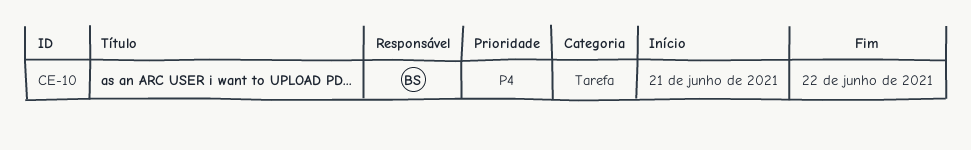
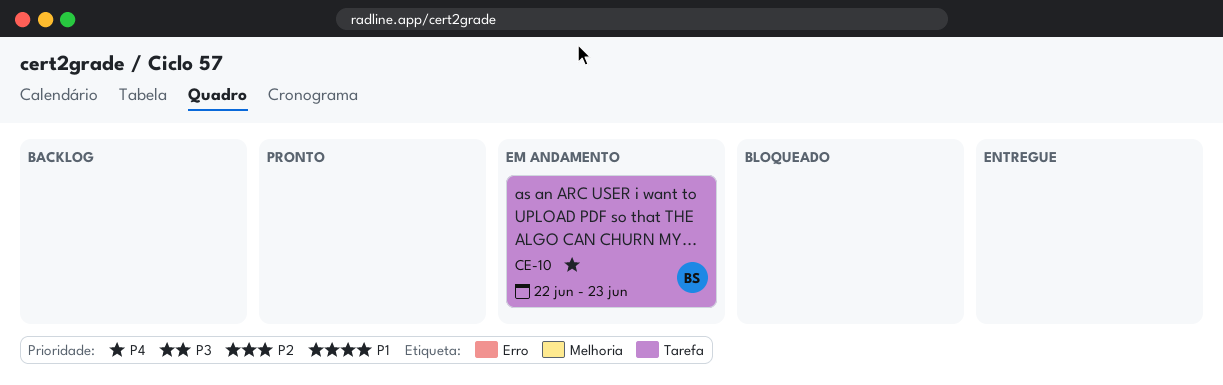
CE-10, start: Jun 21 -> Jun 22
CE-10, due: Jun 22 -> Jun 23

